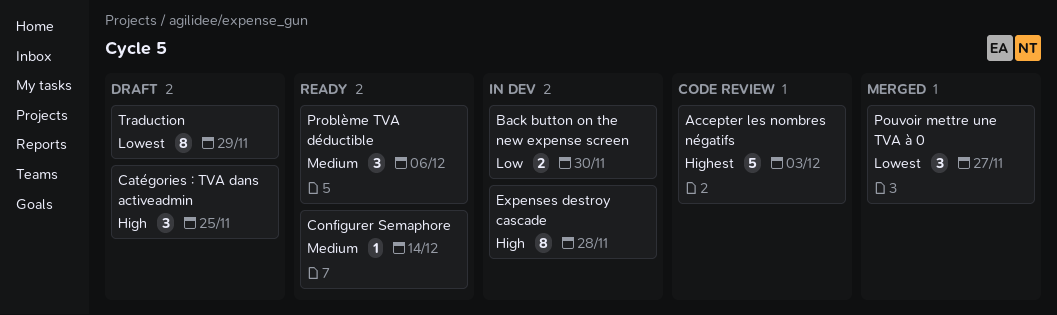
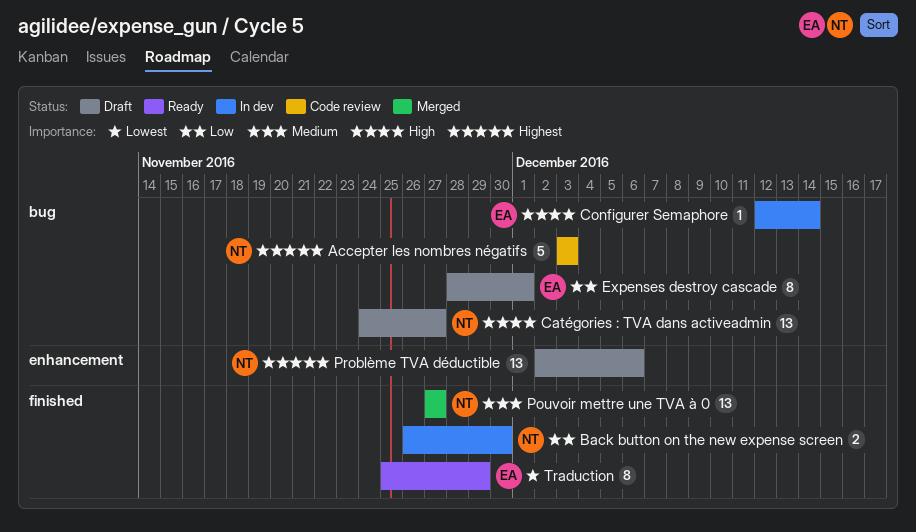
Catégories : TVA dans activeadmin, estimate: 3 -> 13
Catégories : TVA dans activeadmin, due: Nov 25 -> Nov 27
Configurer Semaphore, status: Ready -> In dev
Configurer Semaphore, priority: Medium -> High
Expenses destroy cascade, status: In dev -> Draft
Expenses destroy cascade, priority: High -> Low
Expenses destroy cascade, due: Nov 28 -> Dec 1
Pouvoir mettre une TVA à 0, priority: Lowest -> Medium
Pouvoir mettre une TVA à 0, estimate: 3 -> 13
Problème TVA déductible, status: Ready -> Draft
Problème TVA déductible, priority: Medium -> Highest
Problème TVA déductible, estimate: 3 -> 13
Traduction, status: Draft -> Ready

